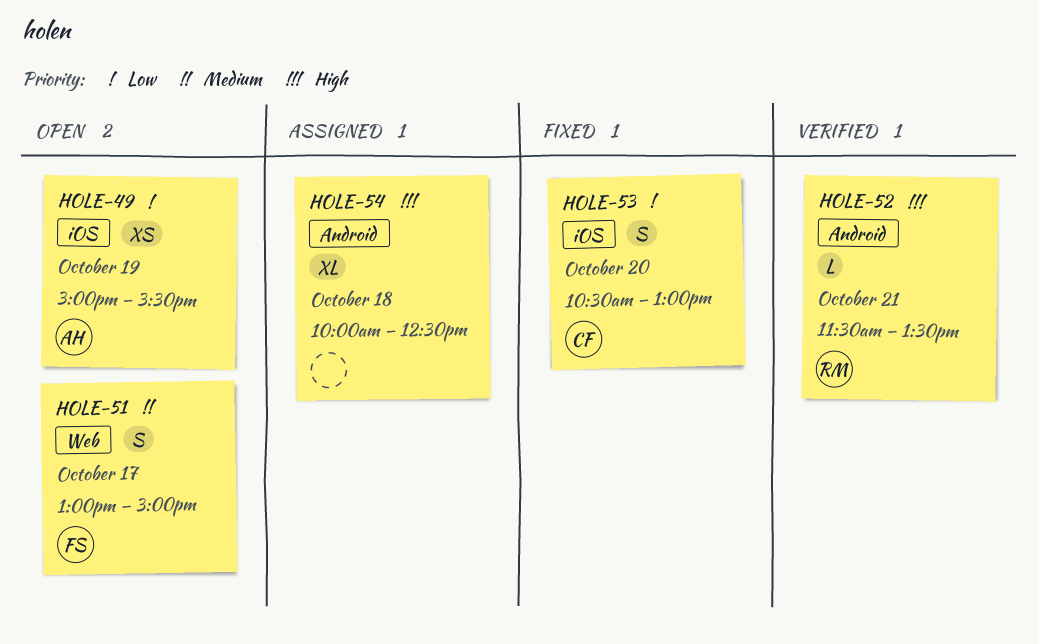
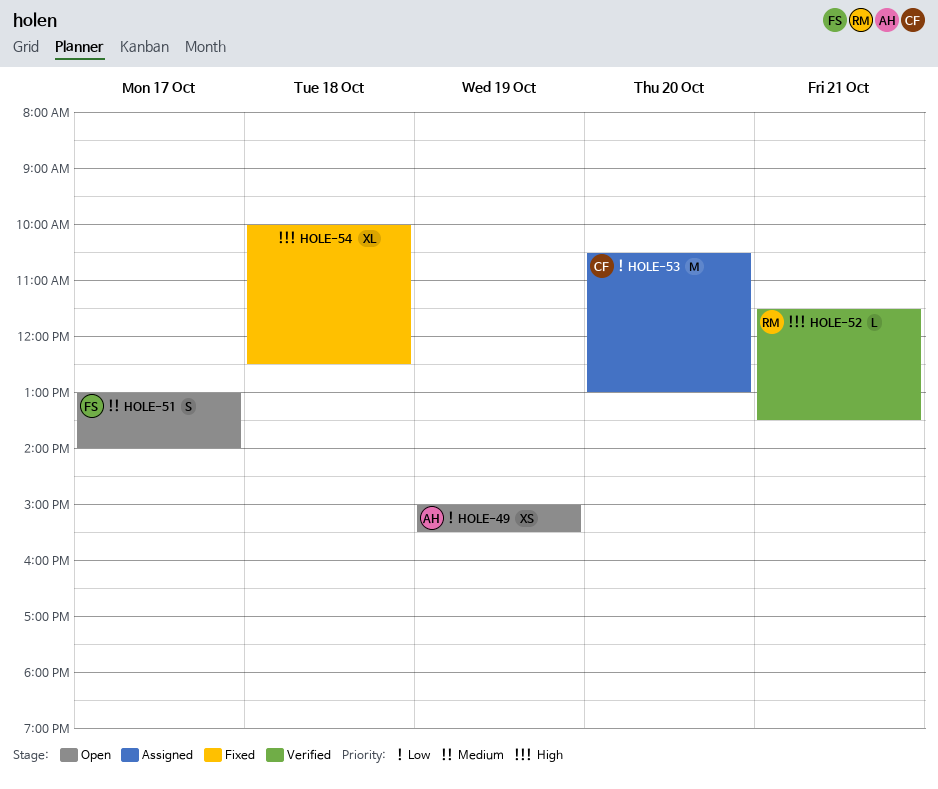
HOLE-51, ends: 15:00 -> 14:00
HOLE-53, status: Fixed -> Assigned
HOLE-53, estimate: S -> M
HOLE-54, status: Assigned -> Fixed

